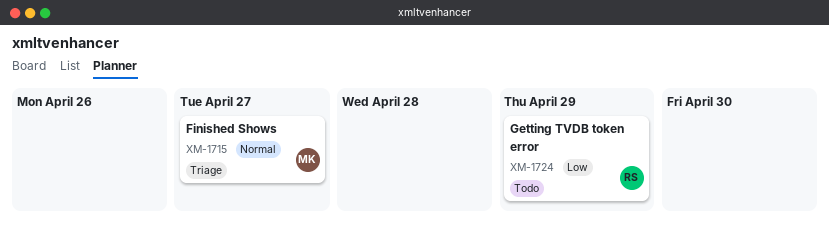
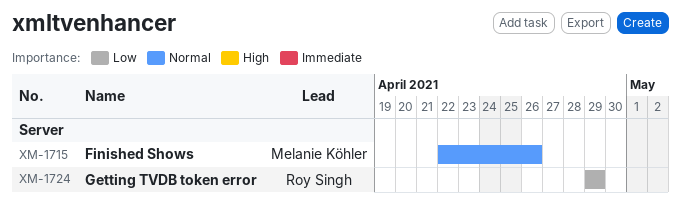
XM-1715, due: Apr 27 -> Apr 26

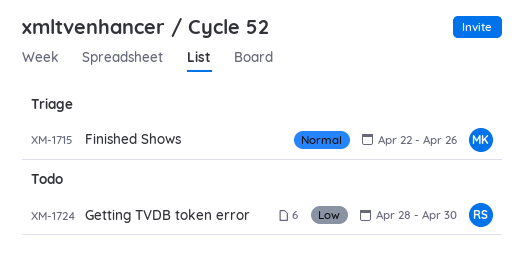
XM-1724, start: Apr 29 -> Apr 28
XM-1724, due: Apr 29 -> Apr 30

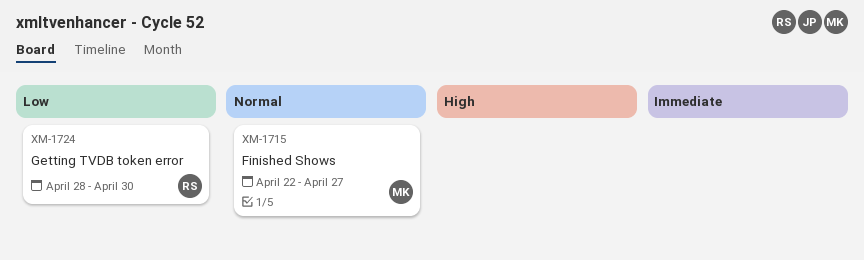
XM-1715, due: Apr 26 -> Apr 27

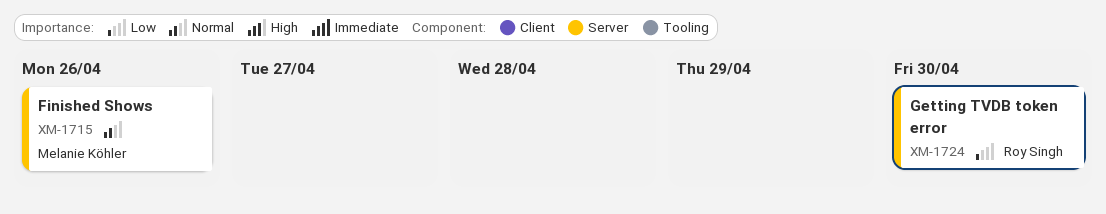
XM-1715, due: Apr 27 -> Apr 26

